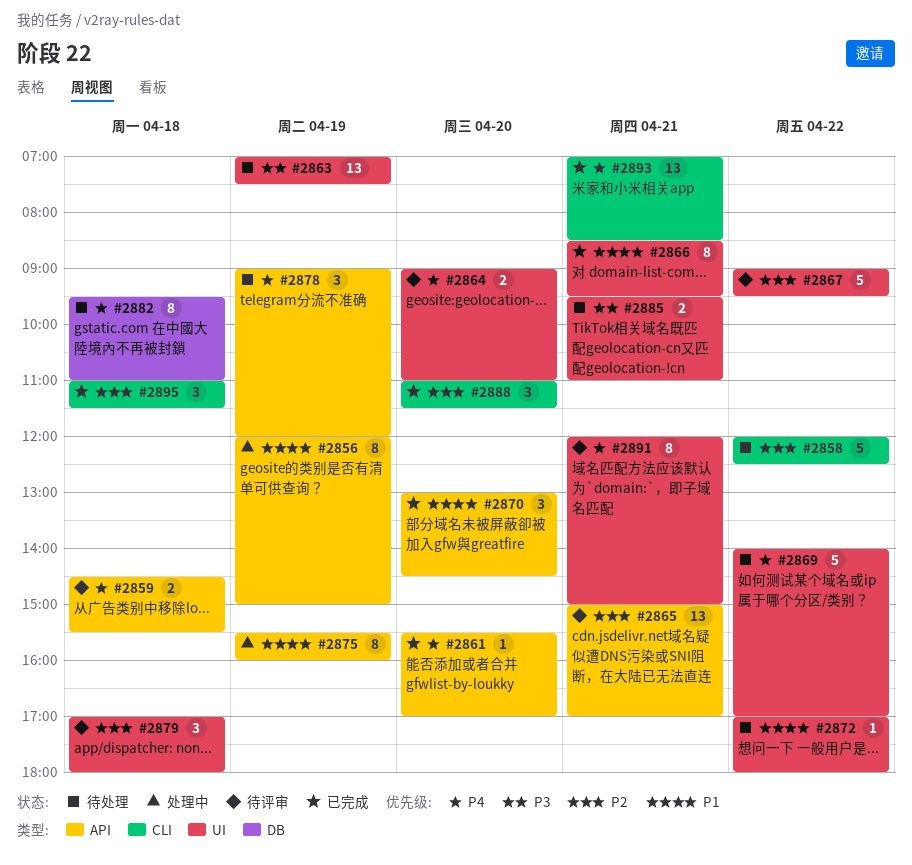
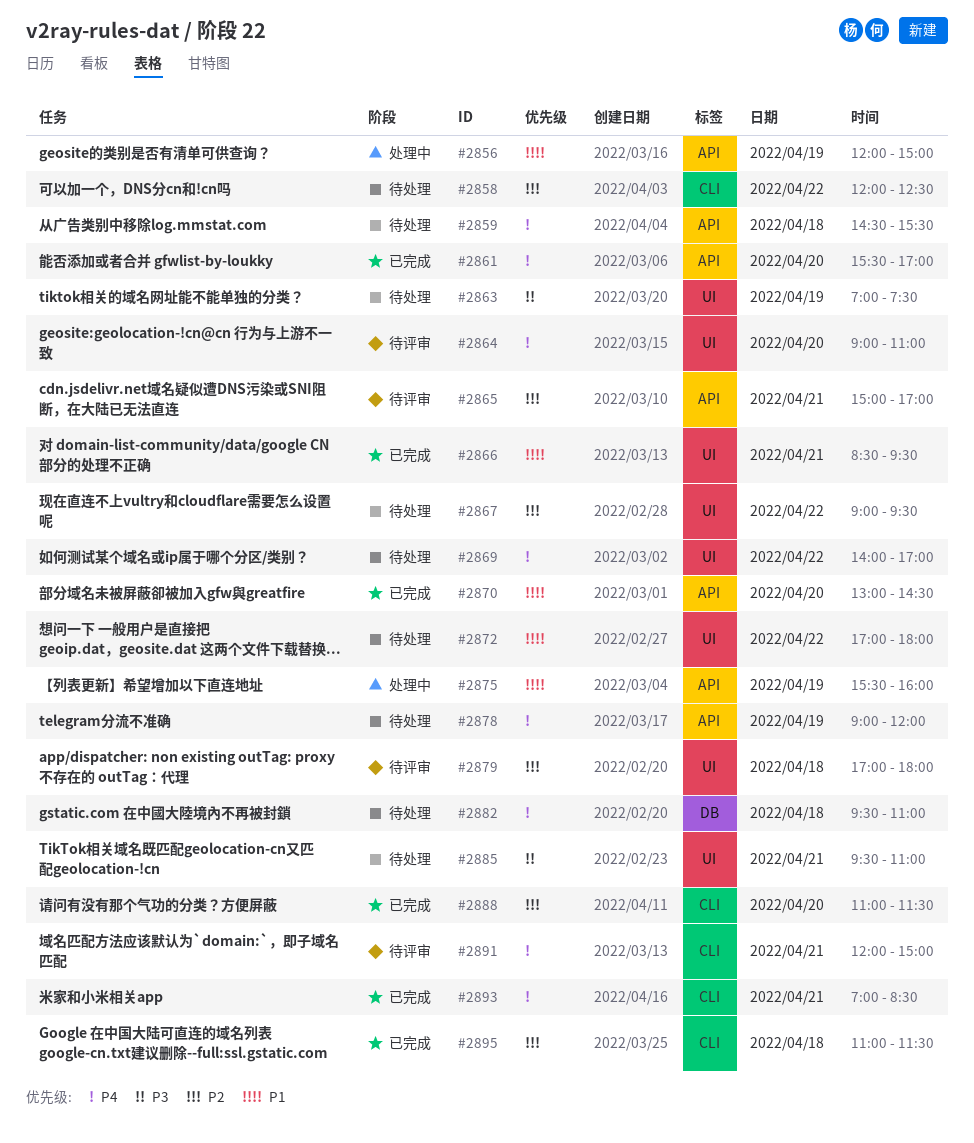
#2859, status: 待评审 -> 待处理
#2867, status: 待评审 -> 待处理
#2891, label: UI -> CLI

